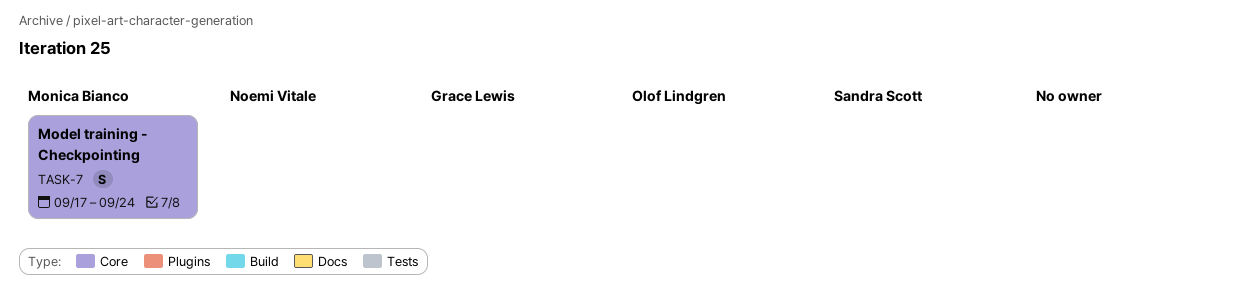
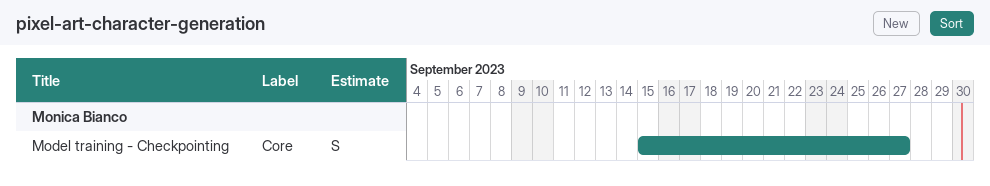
Model training - Checkpointing, start: Sep 17 -> Sep 15
Model training - Checkpointing, due: Sep 24 -> Sep 27

